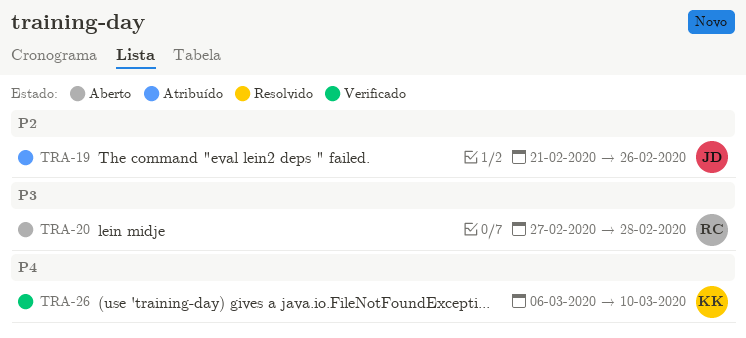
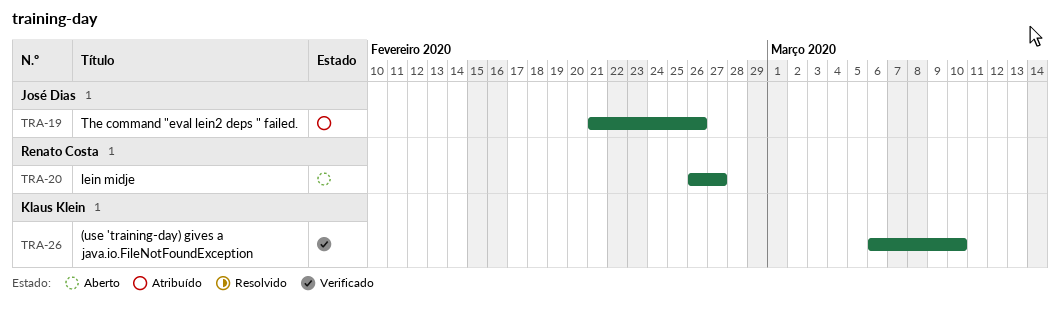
TRA-20, start: Feb 27 -> Feb 26
TRA-20, due: Feb 28 -> Feb 27

